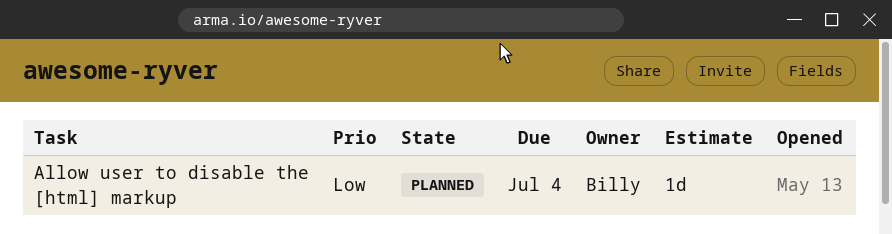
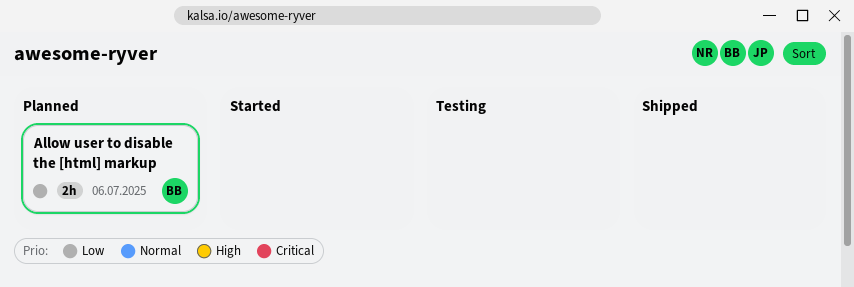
Allow user to disable the [html] markup, estimate: 1d -> 2h
Allow user to disable the [html] markup, due: Jul 4 -> Jul 6

